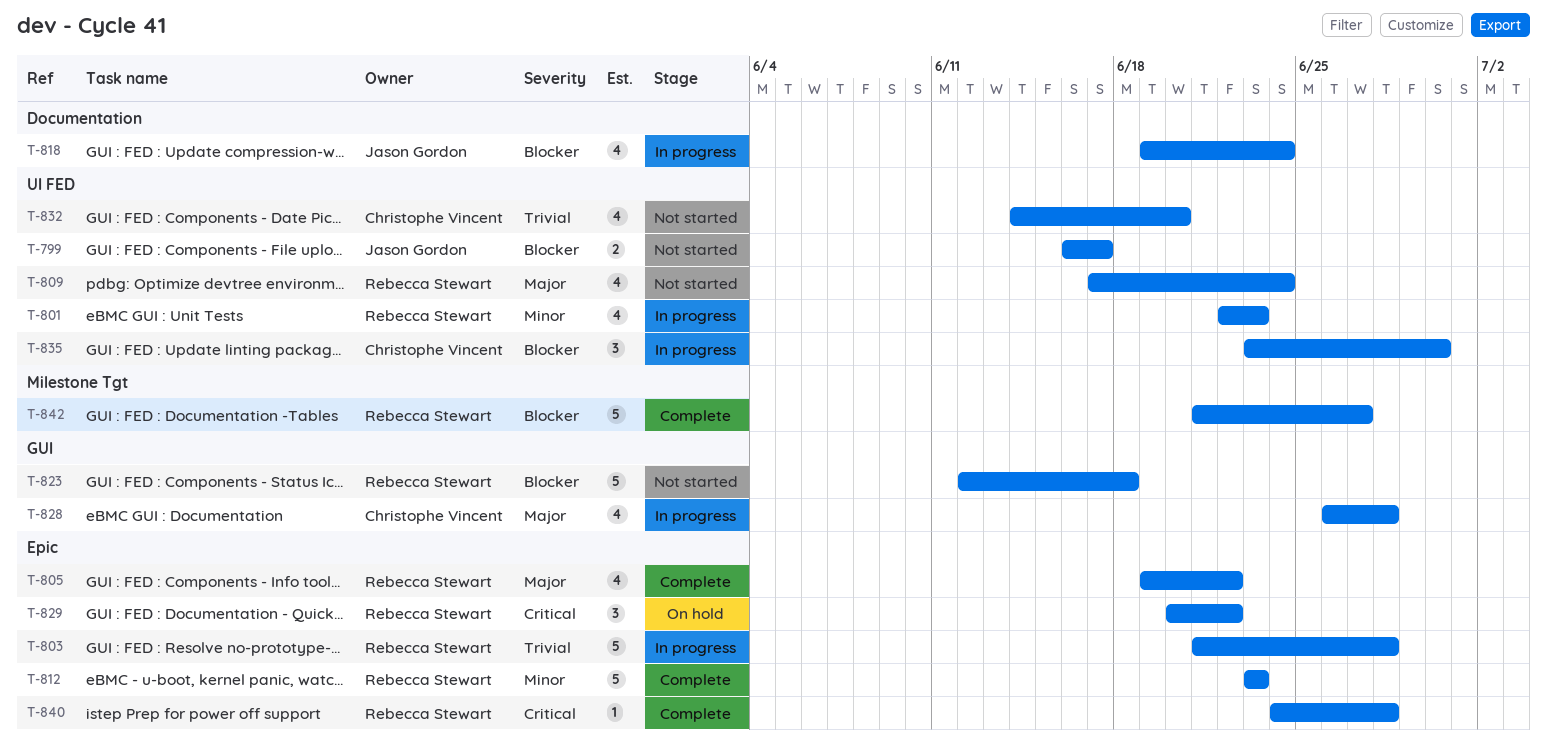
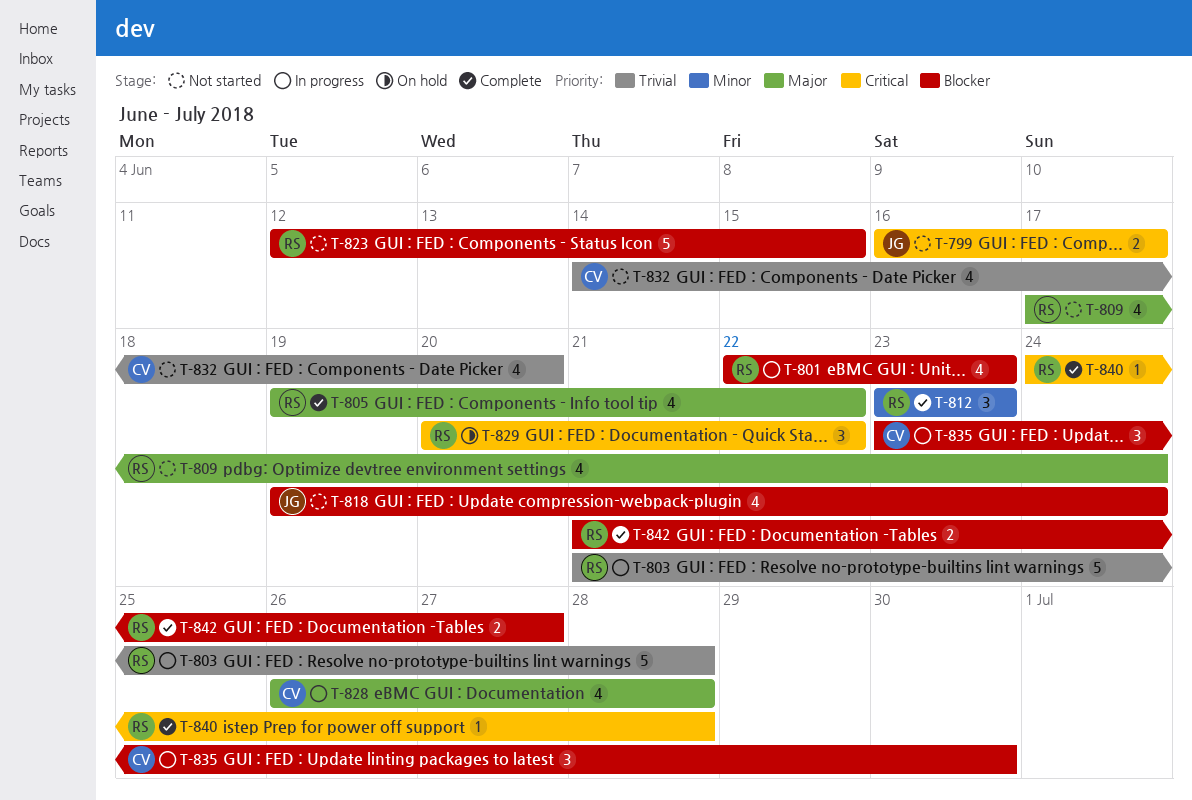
T-799, priority: Blocker -> Critical
T-801, priority: Minor -> Blocker
T-812, estimate: 5 -> 3
T-818, status: In progress -> Not started
T-823, due: Jun 18 -> Jun 15
T-842, estimate: 5 -> 2

